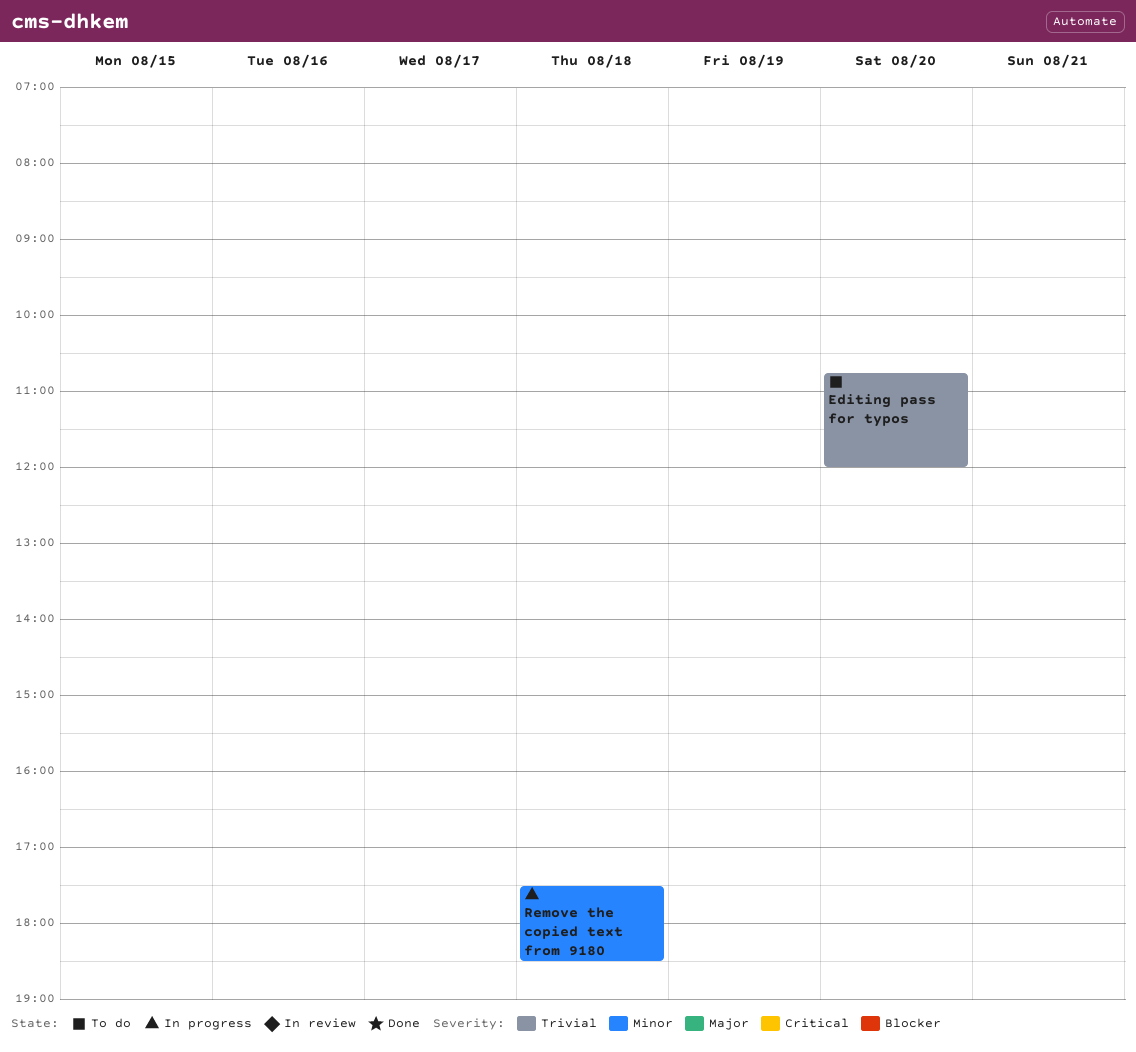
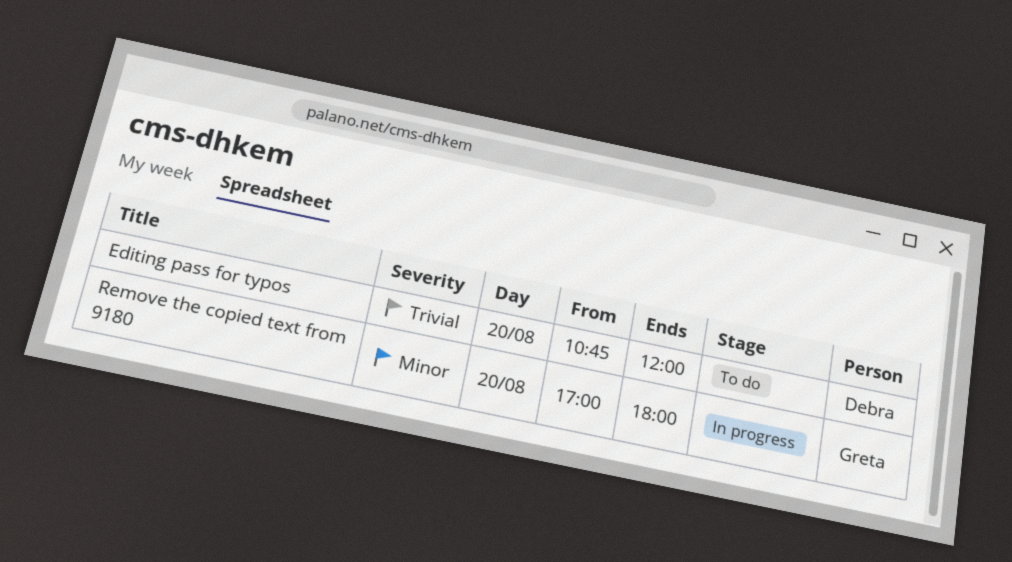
Remove the copied text from 9180, day: Aug 18 -> Aug 20
Remove the copied text from 9180, begins: 17:30 -> 17:00
Remove the copied text from 9180, ends: 18:30 -> 18:00

